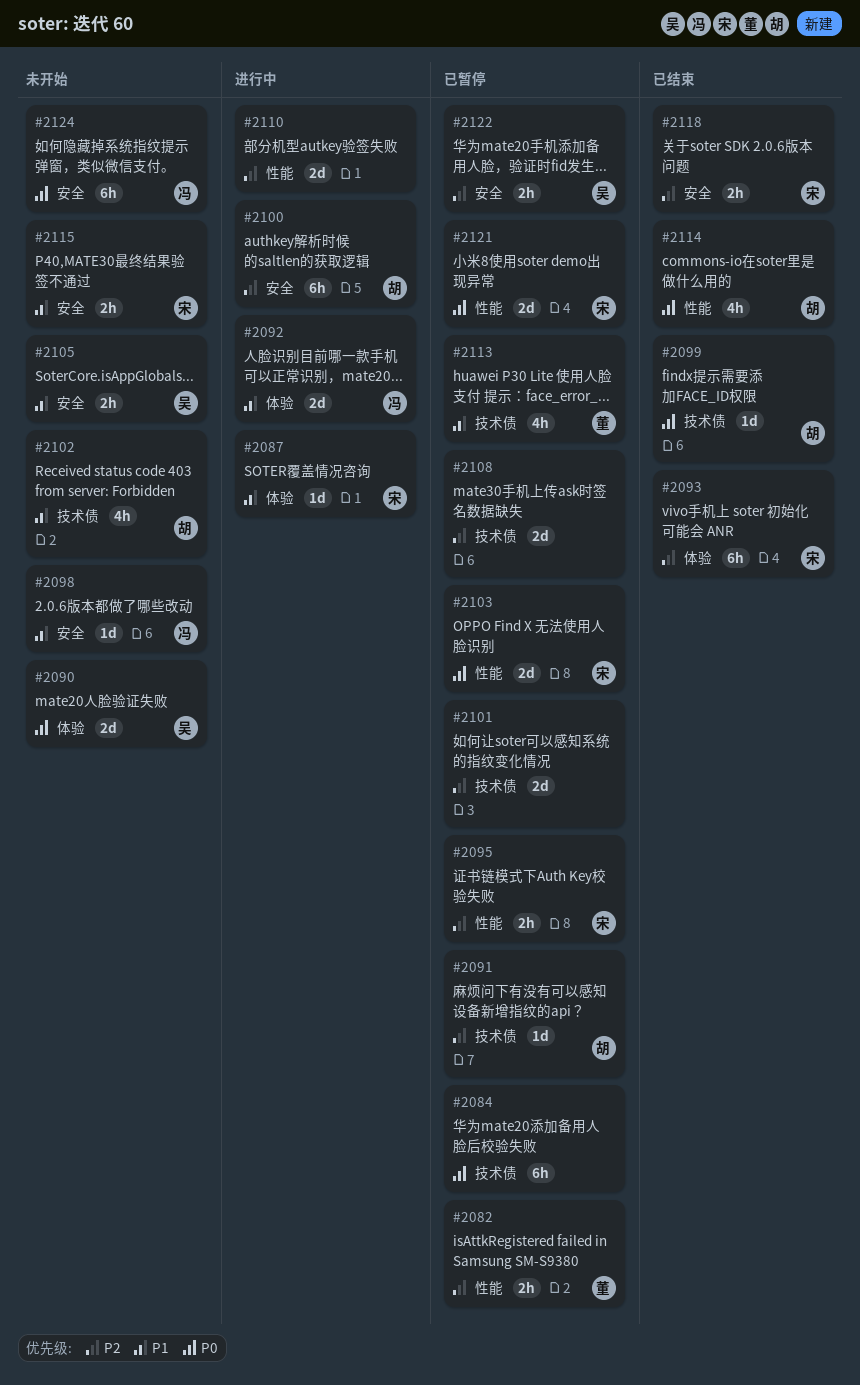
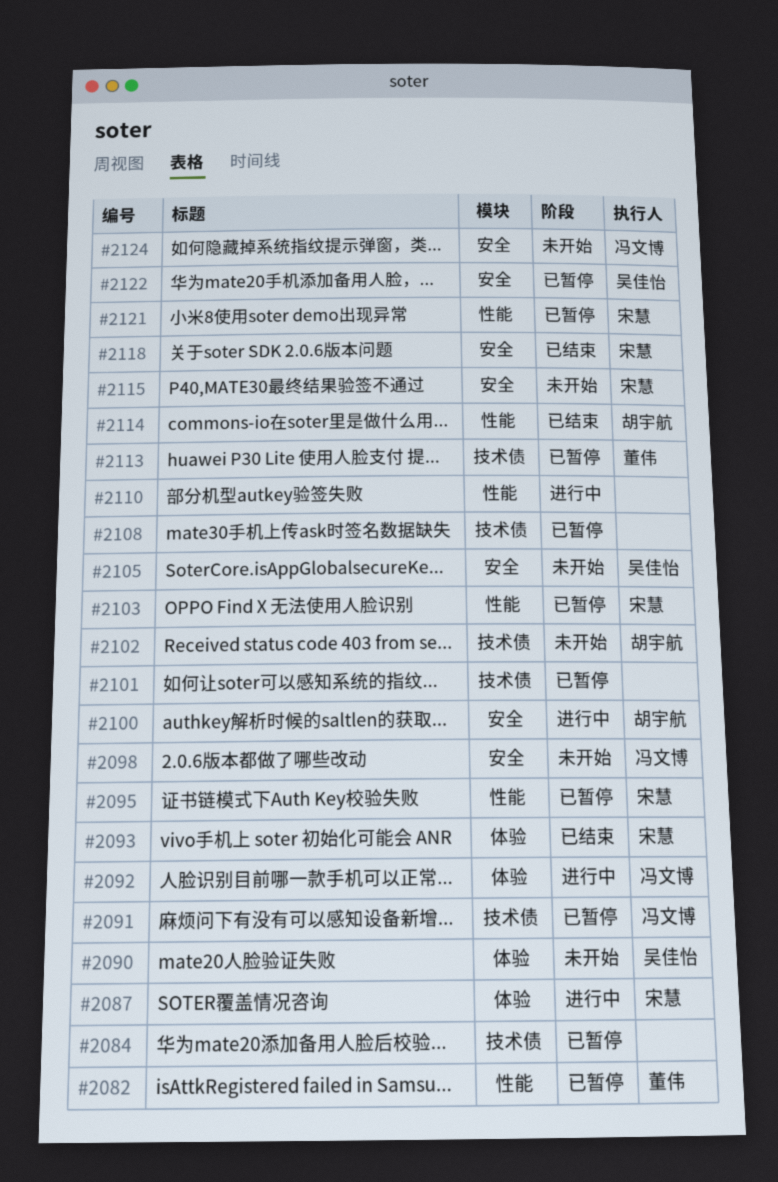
#2091, owner: 胡宇航 -> 冯文博
#2099: present -> none

